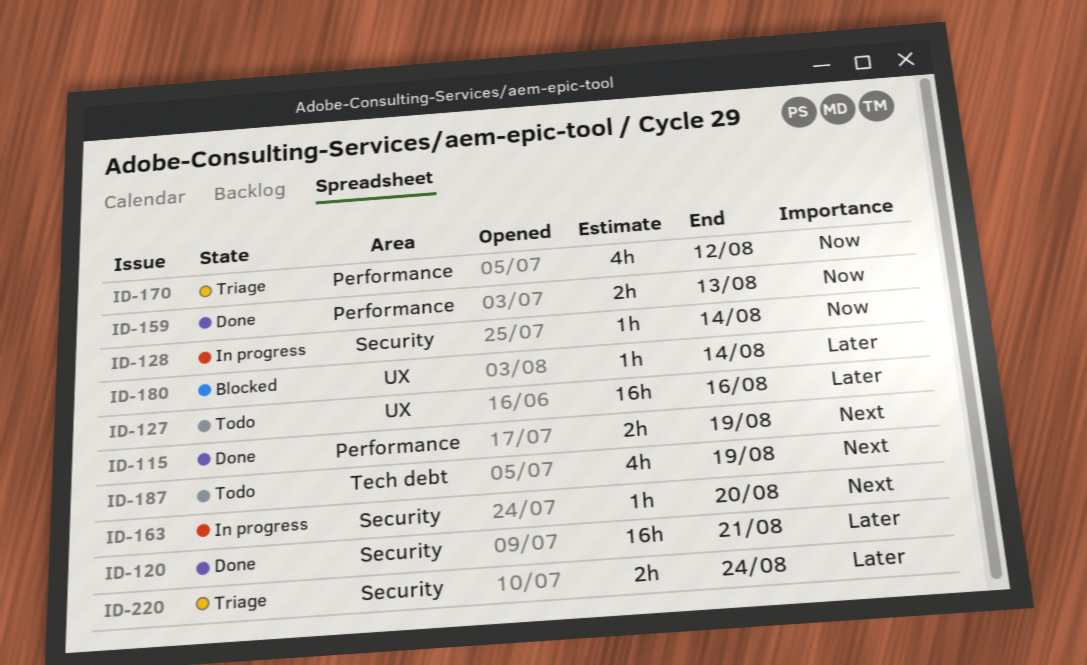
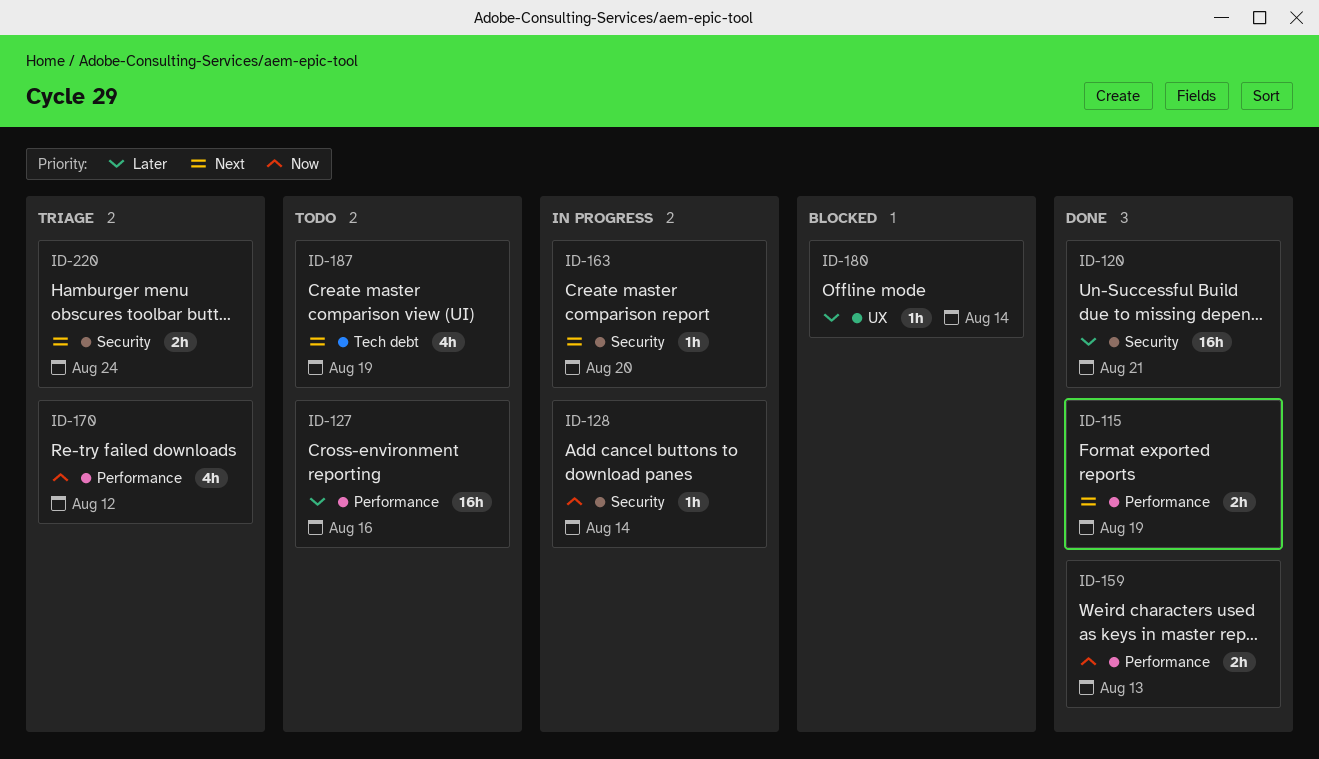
ID-127, label: UX -> Performance
ID-220, priority: Later -> Next

